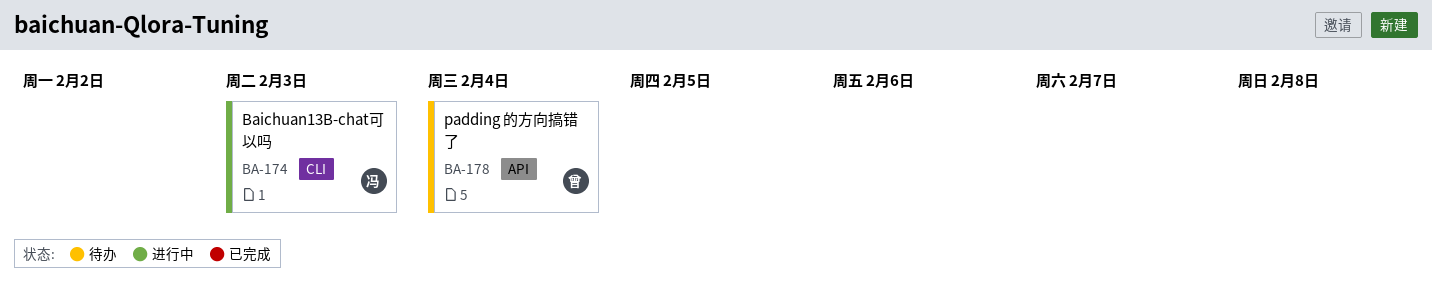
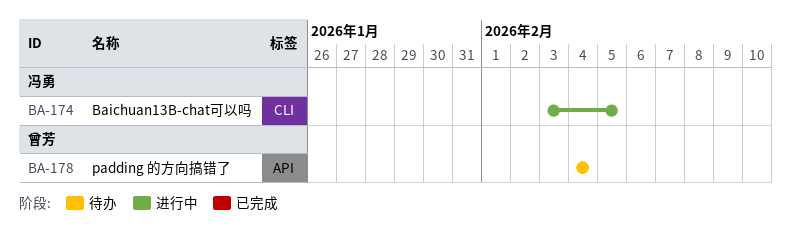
BA-174, due: Feb 3 -> Feb 5

